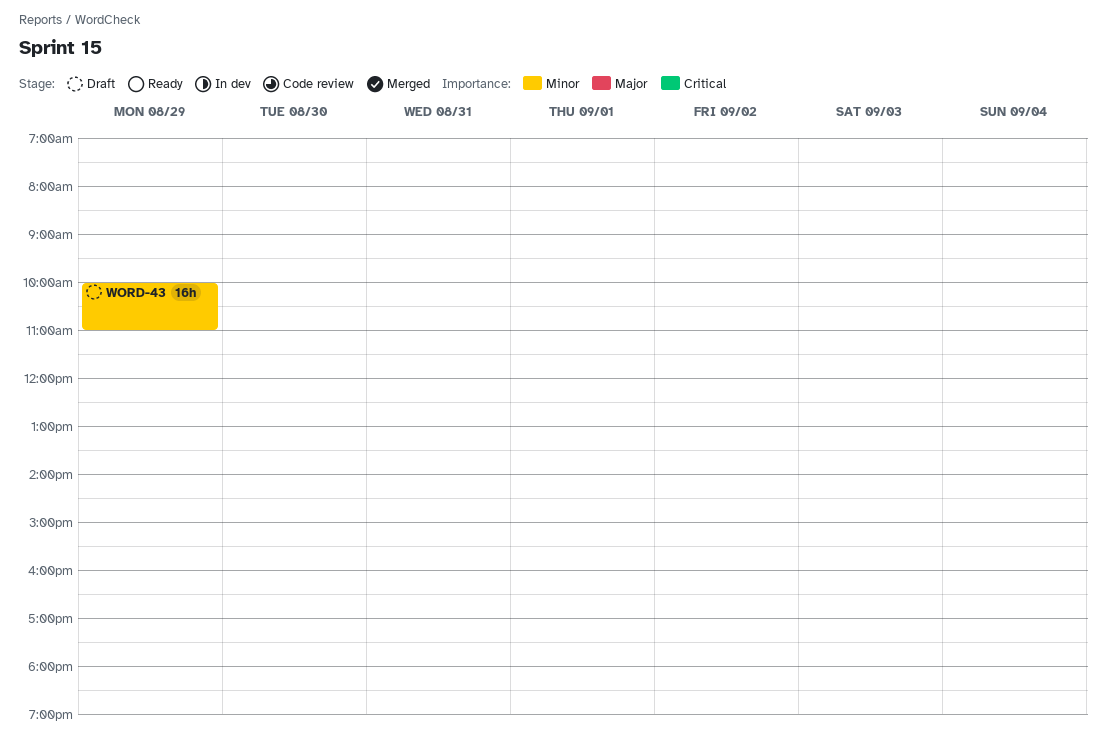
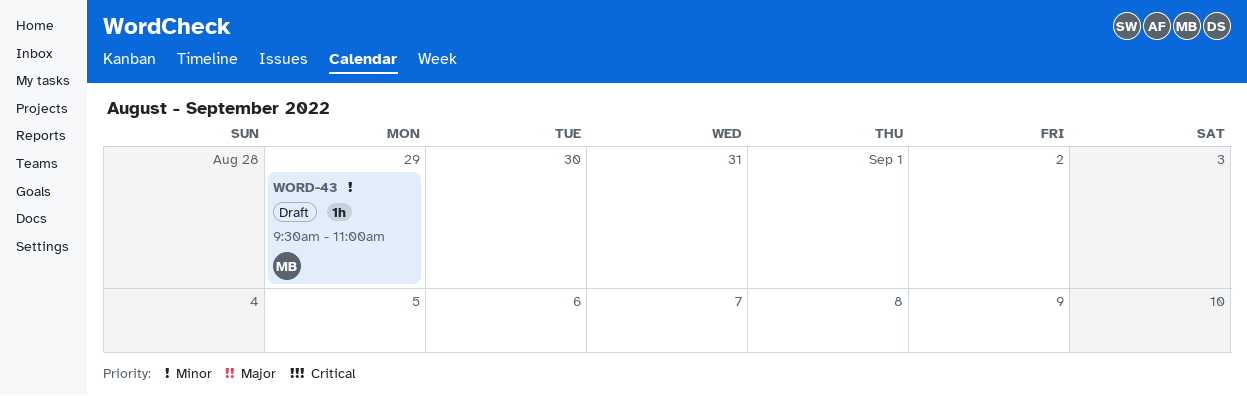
WORD-43, estimate: 16h -> 1h
WORD-43, begins: 10:00 -> 09:30

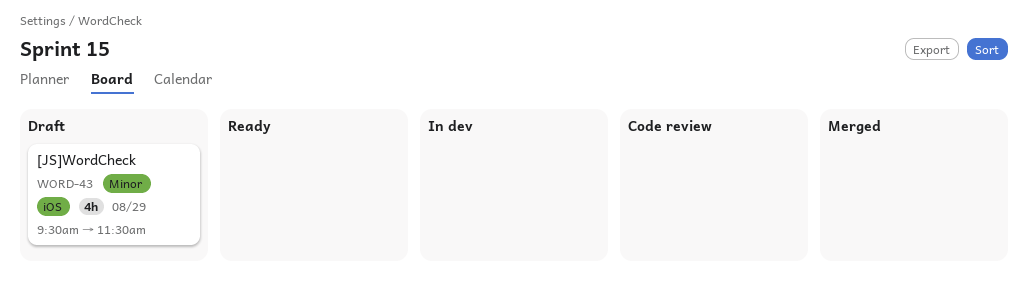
WORD-43, estimate: 1h -> 4h
WORD-43, ends: 11:00 -> 11:30

